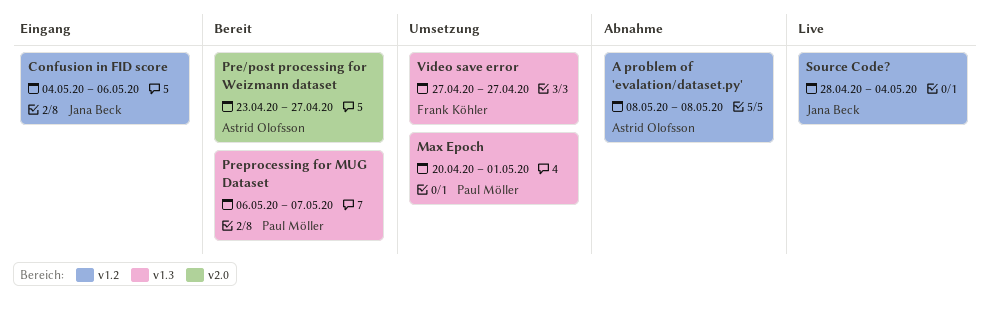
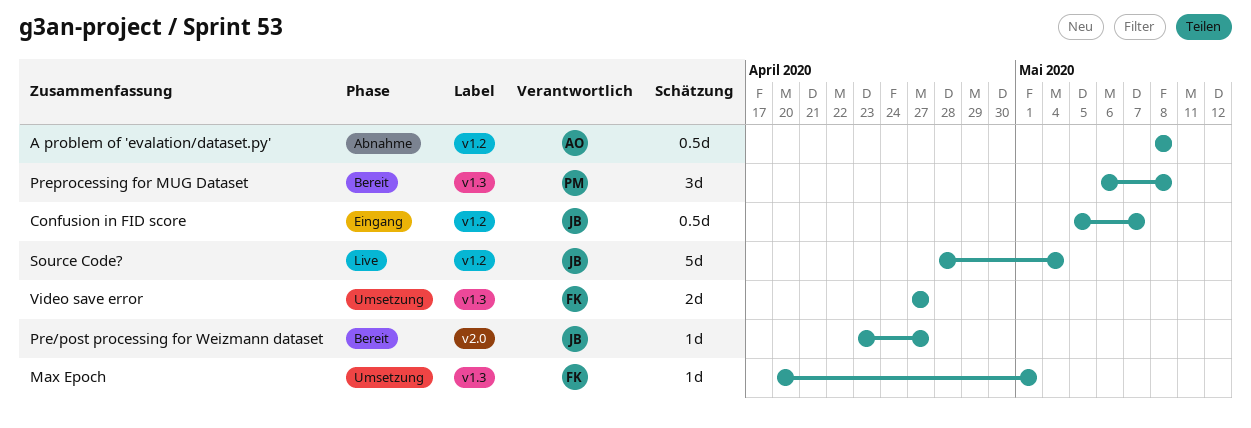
Confusion in FID score, start: May 4 -> May 5
Confusion in FID score, due: May 6 -> May 7
Max Epoch, owner: Paul Möller -> Frank Köhler
Pre/post processing for Weizmann dataset, owner: Astrid Olofsson -> Jana Beck
Preprocessing for MUG Dataset, due: May 7 -> May 8

